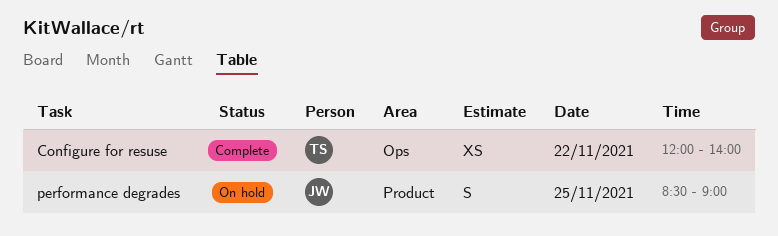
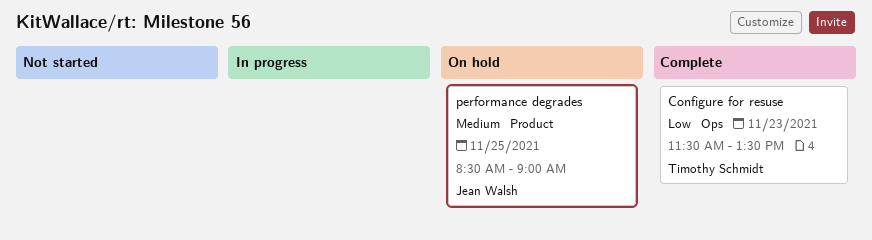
Configure for resuse, day: Nov 22 -> Nov 23
Configure for resuse, begins: 12:00 -> 11:30
Configure for resuse, ends: 14:00 -> 13:30

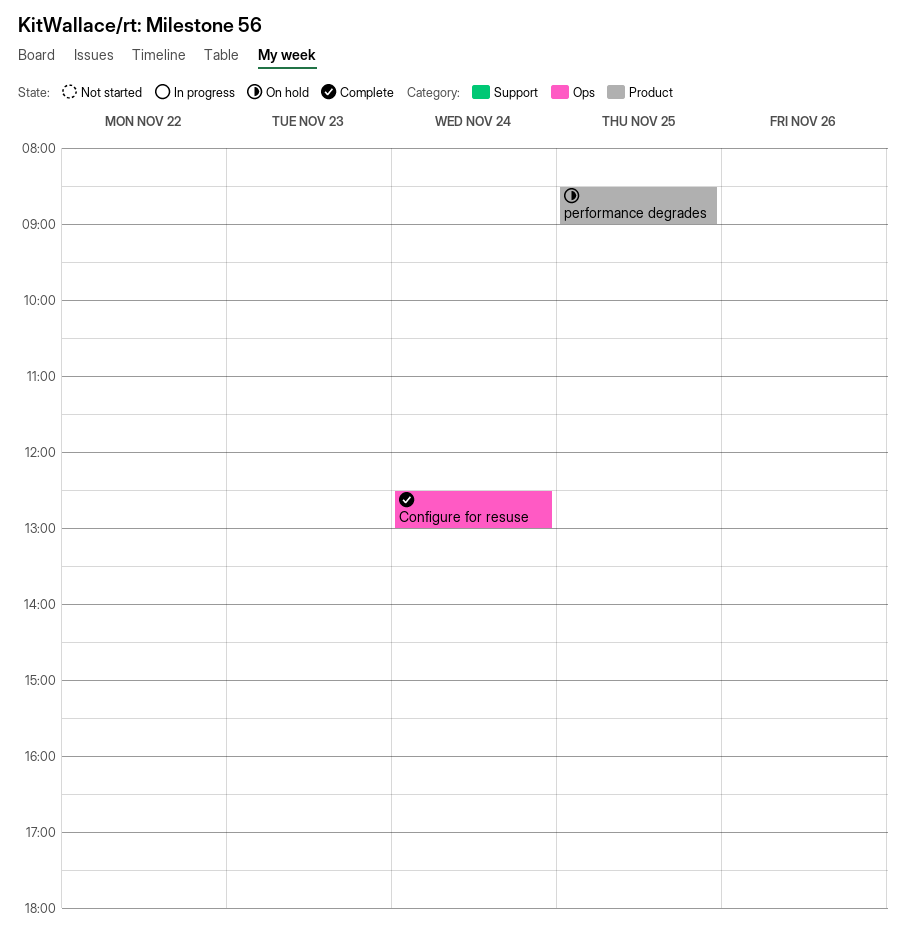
Configure for resuse, day: Nov 23 -> Nov 24
Configure for resuse, begins: 11:30 -> 12:30
Configure for resuse, ends: 13:30 -> 13:00

